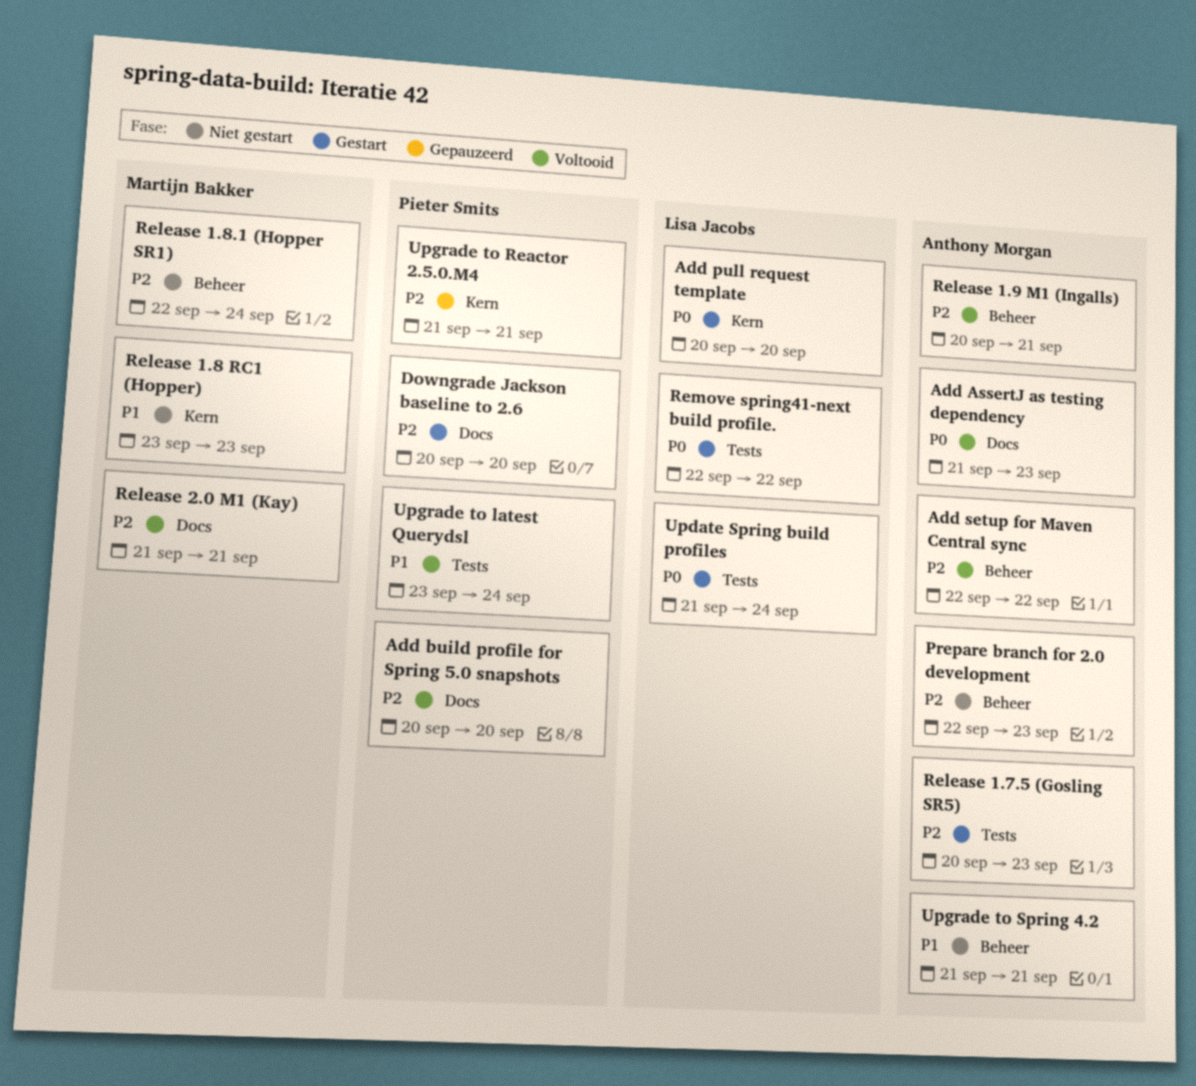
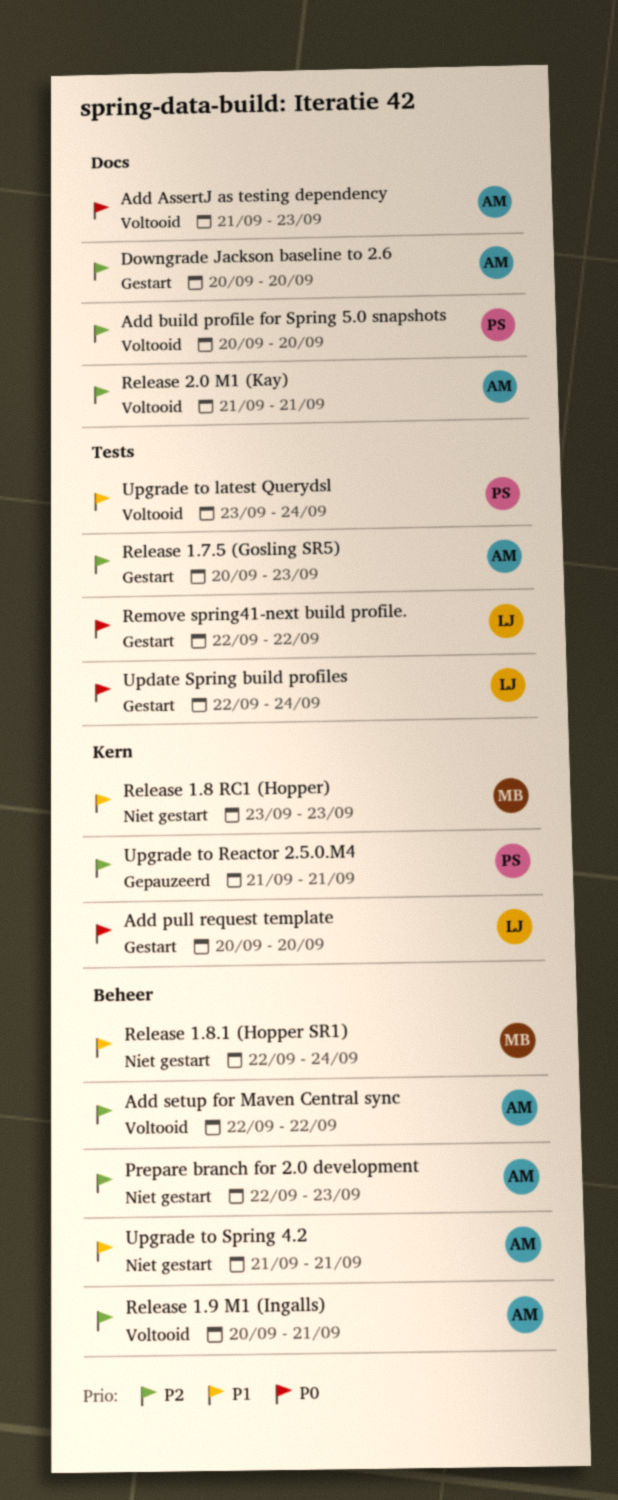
Downgrade Jackson baseline to 2.6, owner: Pieter Smits -> Anthony Morgan
Release 1.8.1 (Hopper SR1), priority: P2 -> P1
Release 2.0 M1 (Kay), owner: Martijn Bakker -> Anthony Morgan
Update Spring build profiles, start: Sep 21 -> Sep 22

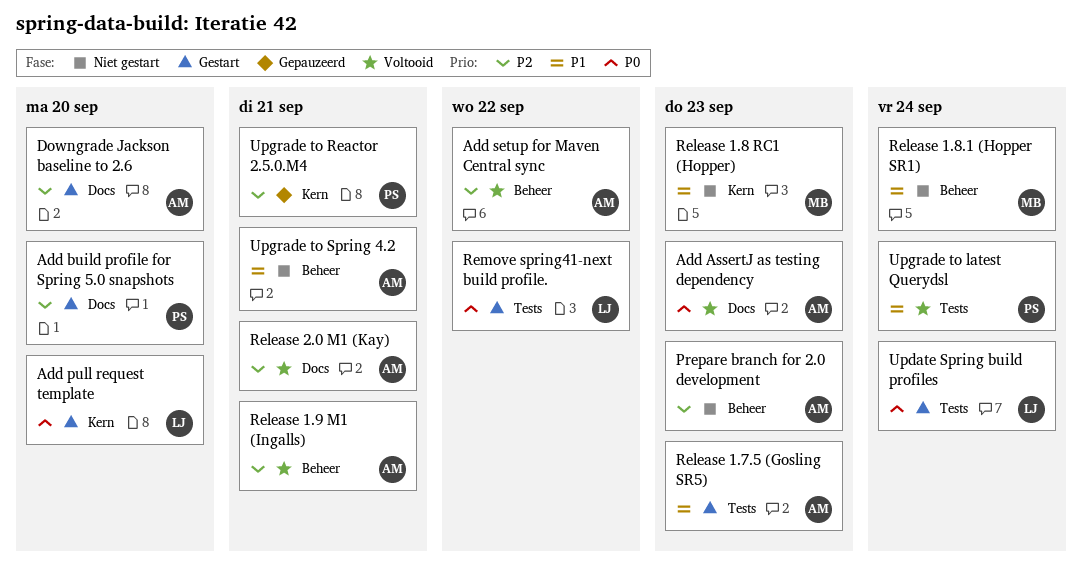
Add build profile for Spring 5.0 snapshots, status: Voltooid -> Gestart
Release 1.7.5 (Gosling SR5), priority: P2 -> P1

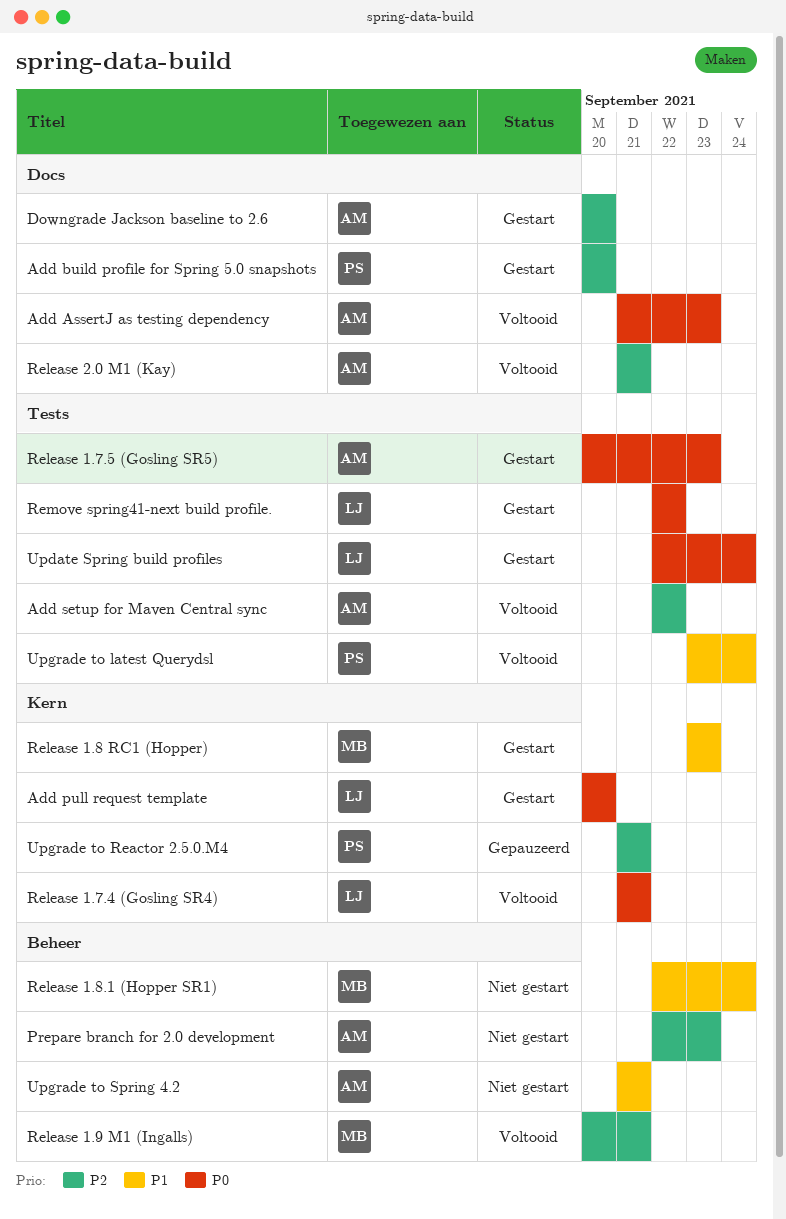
Add setup for Maven Central sync, label: Beheer -> Tests
Release 1.7.4 (Gosling SR4): none -> present
Release 1.7.5 (Gosling SR5), priority: P1 -> P0
Release 1.8 RC1 (Hopper), status: Niet gestart -> Gestart
Release 1.9 M1 (Ingalls), owner: AM -> MB

